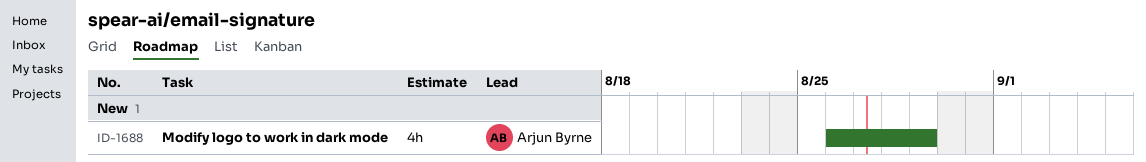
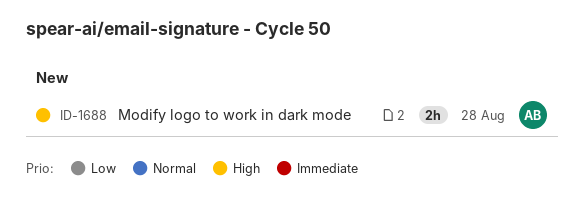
ID-1688, estimate: 4h -> 2h
ID-1688, due: Aug 29 -> Aug 28

